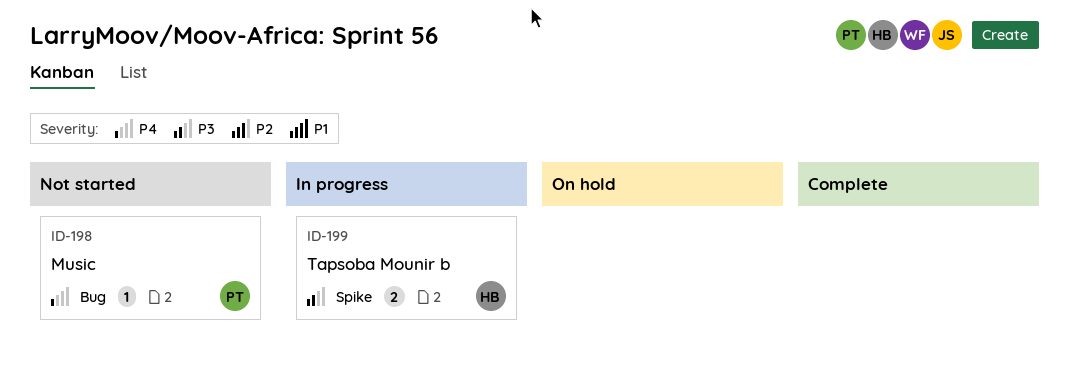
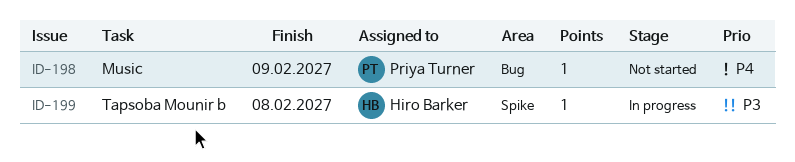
ID-199, estimate: 2 -> 1

